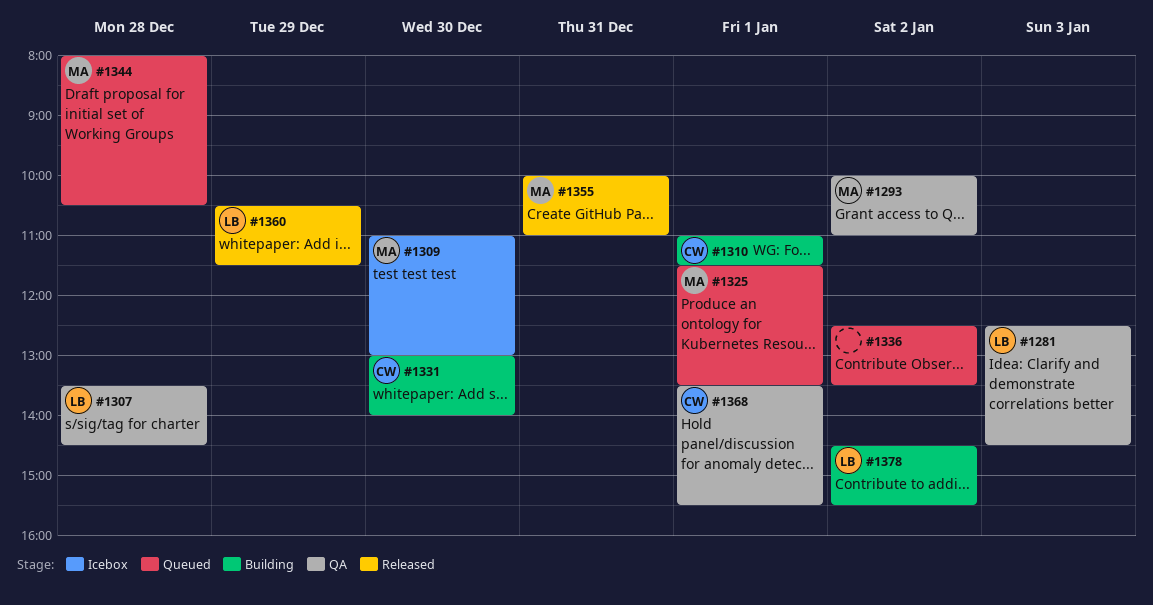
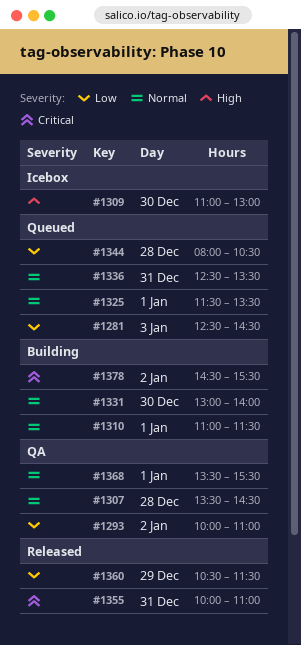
#1281, status: QA -> Queued
#1336, day: Jan 2 -> Dec 31

